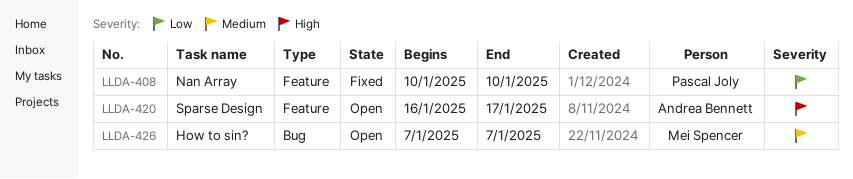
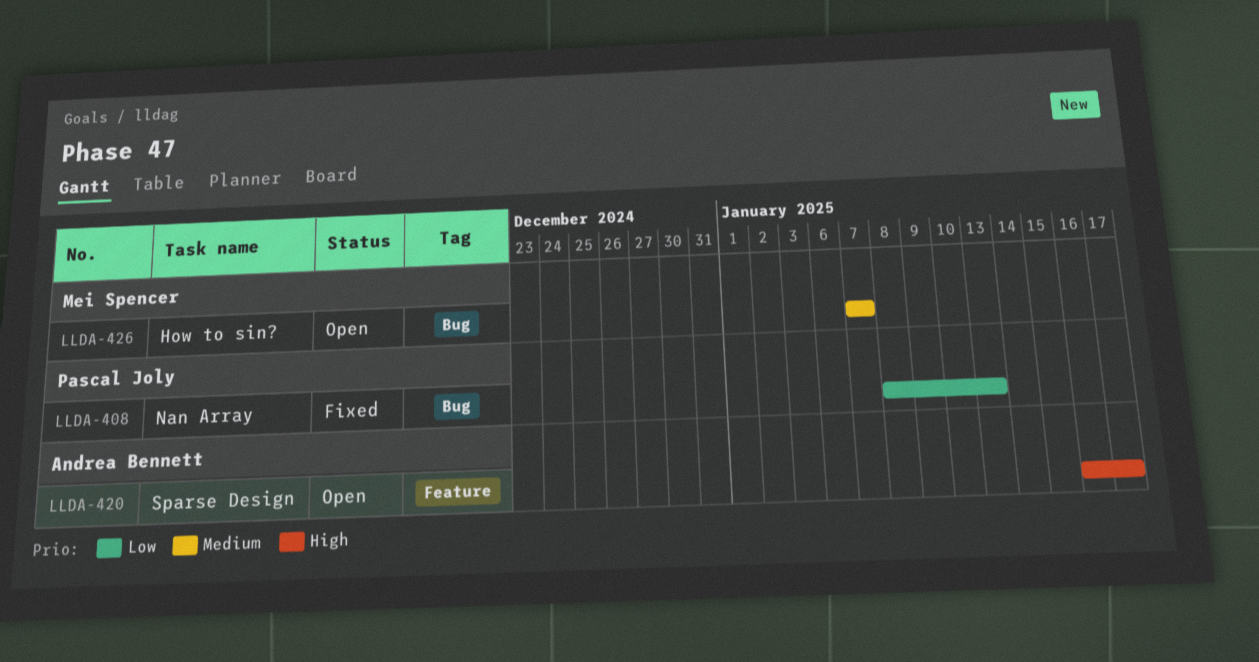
LLDA-408, label: Feature -> Bug
LLDA-408, start: Jan 10 -> Jan 8
LLDA-408, due: Jan 10 -> Jan 13

